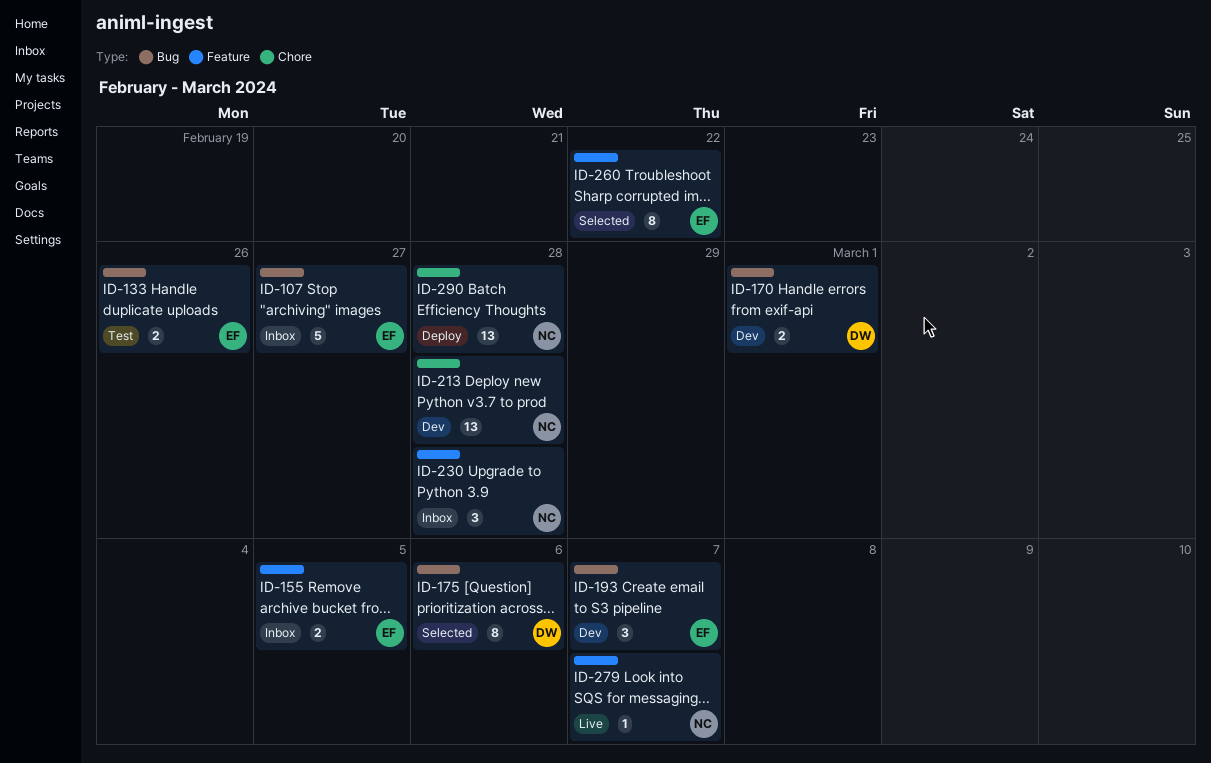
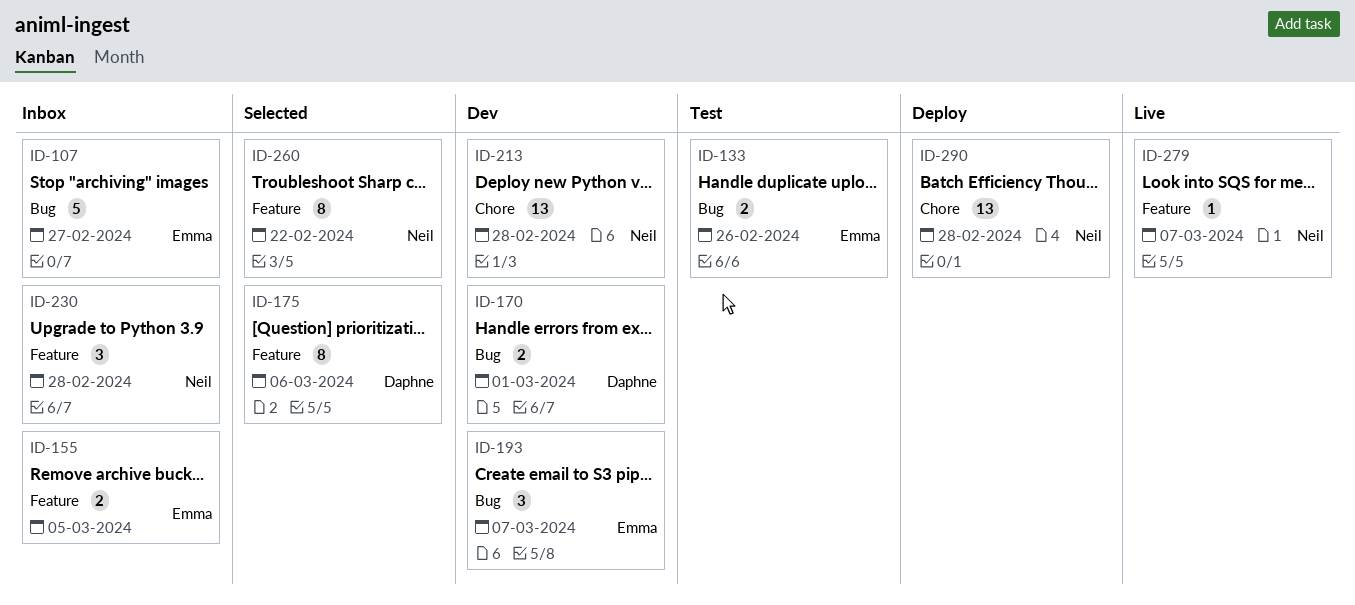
ID-175, label: Bug -> Feature
ID-260, owner: Emma -> Neil

